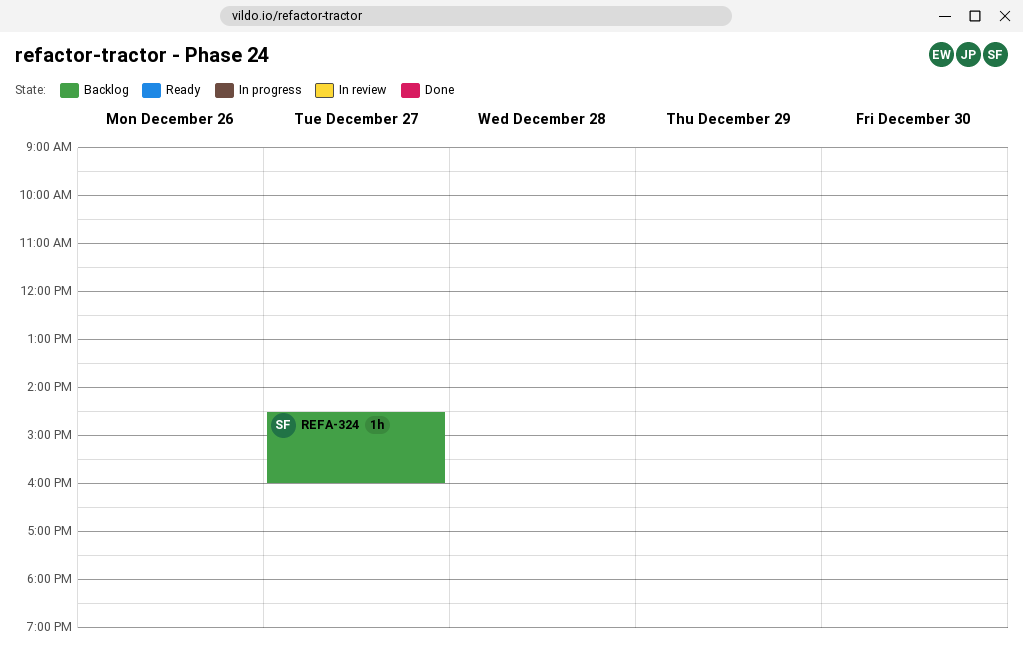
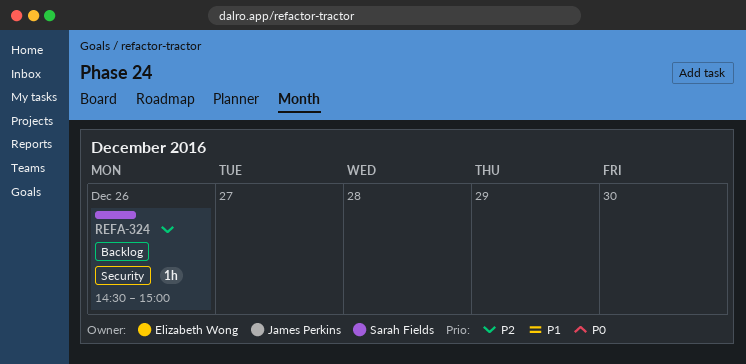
REFA-324, day: Dec 27 -> Dec 26
REFA-324, ends: 16:00 -> 15:00

